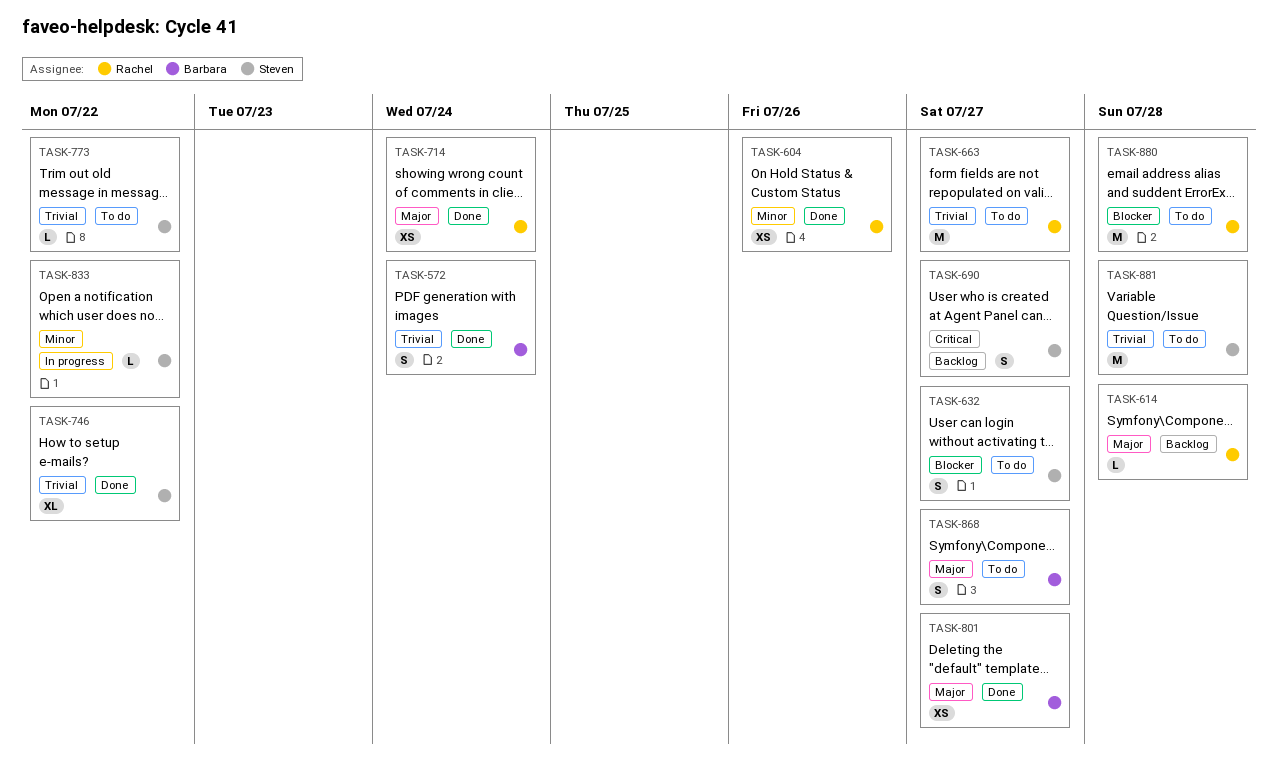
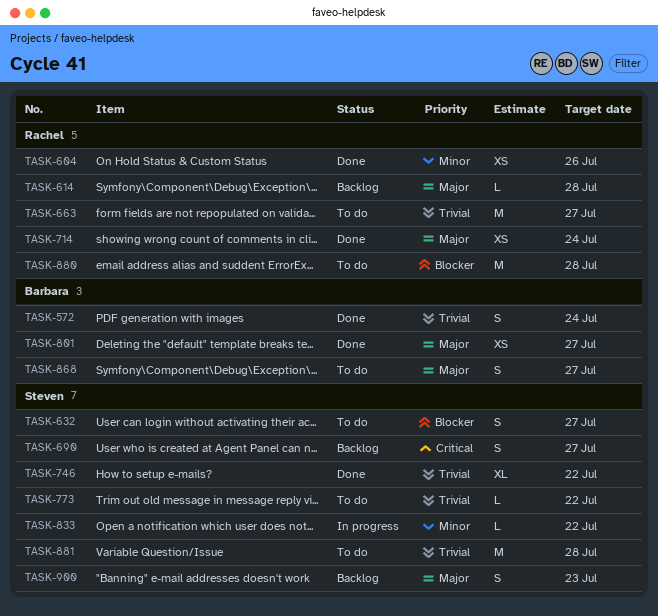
TASK-900: none -> present

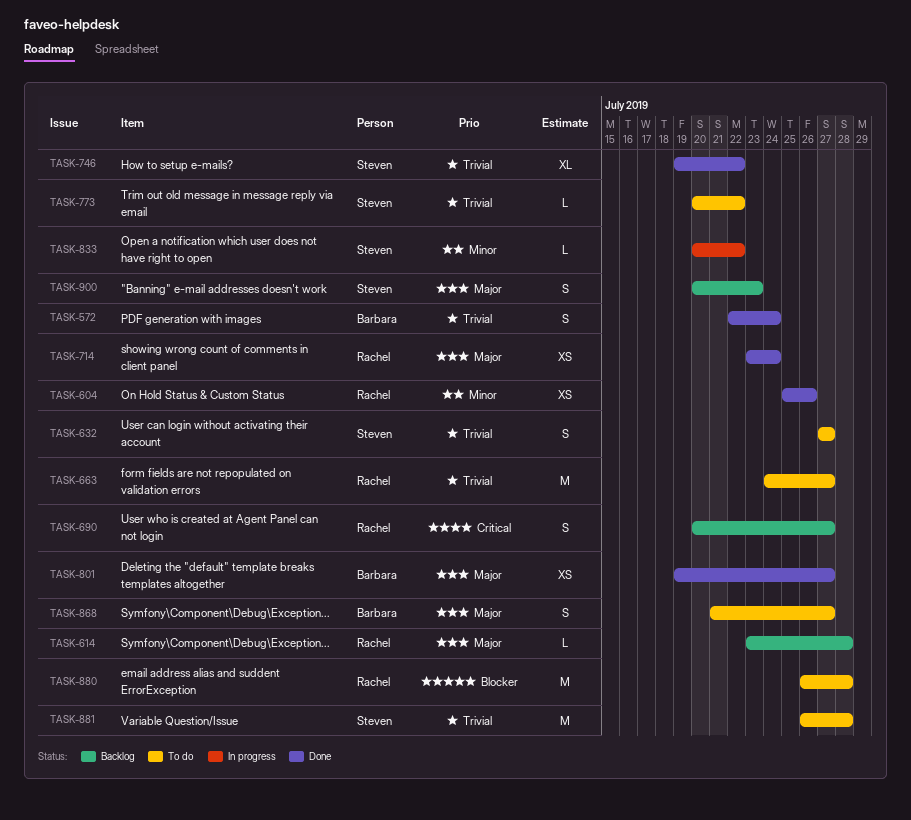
TASK-632, priority: Blocker -> Trivial
TASK-690, owner: Steven -> Rachel

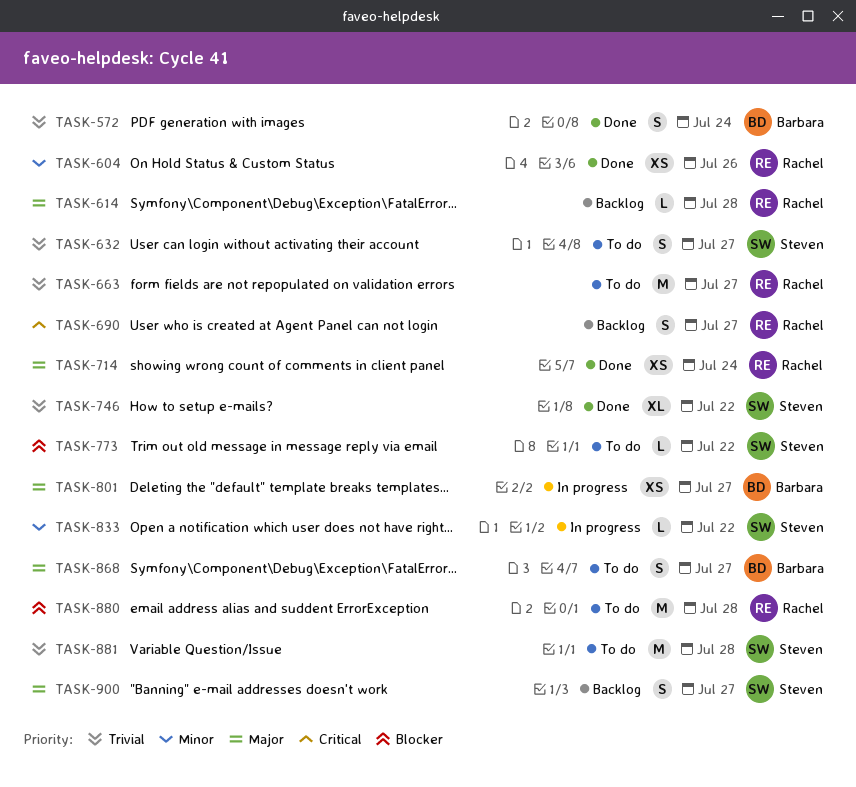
TASK-773, priority: Trivial -> Blocker
TASK-801, status: Done -> In progress
TASK-900, due: Jul 23 -> Jul 27

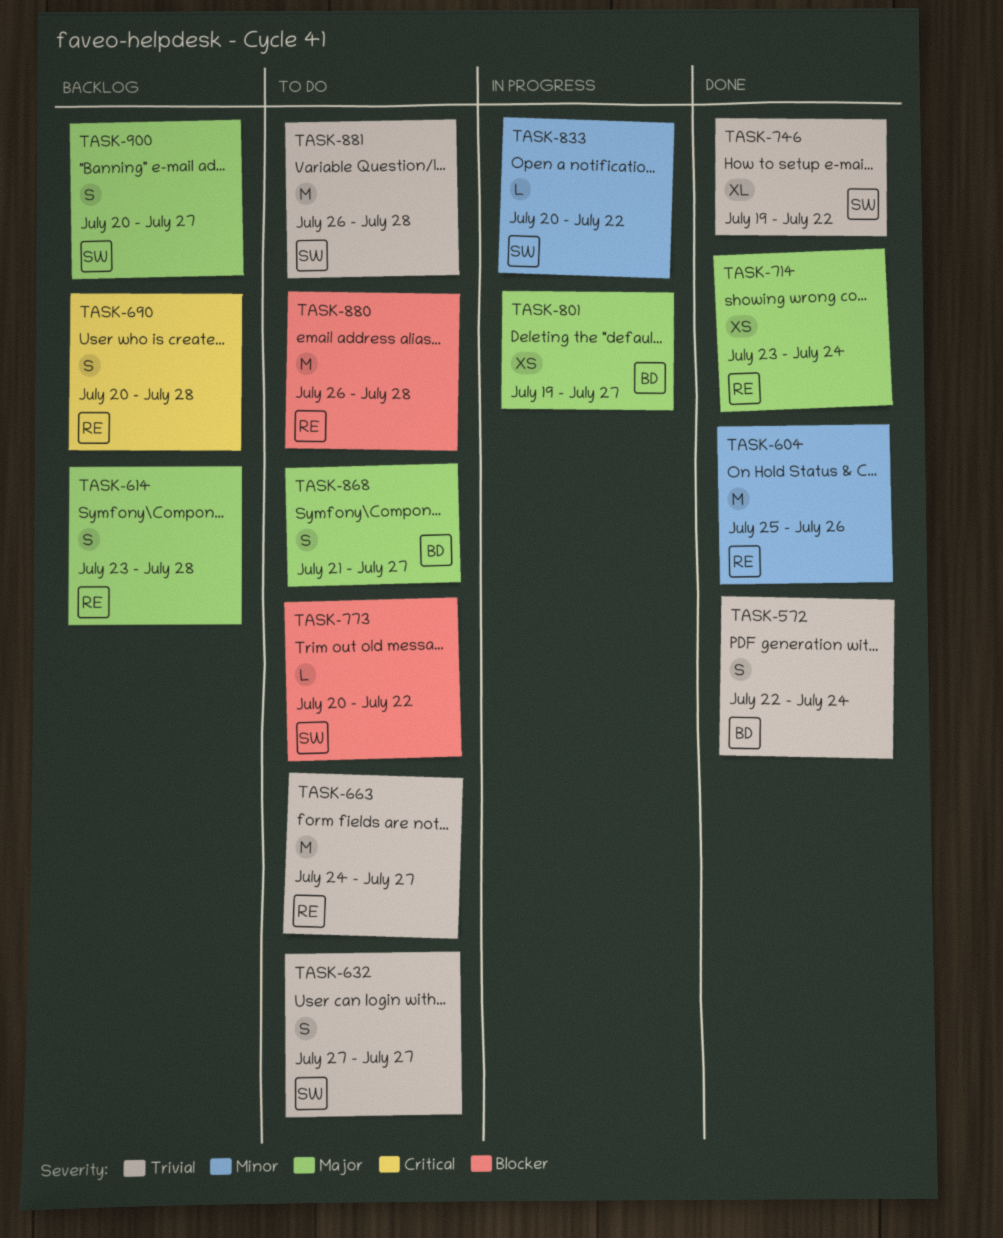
TASK-604, estimate: XS -> M
TASK-614, estimate: L -> S
TASK-690, due: Jul 27 -> Jul 28

